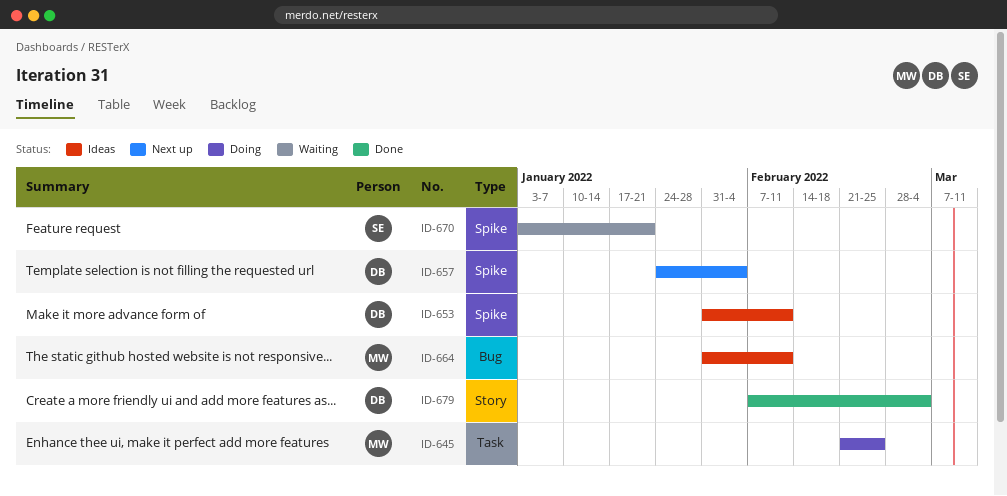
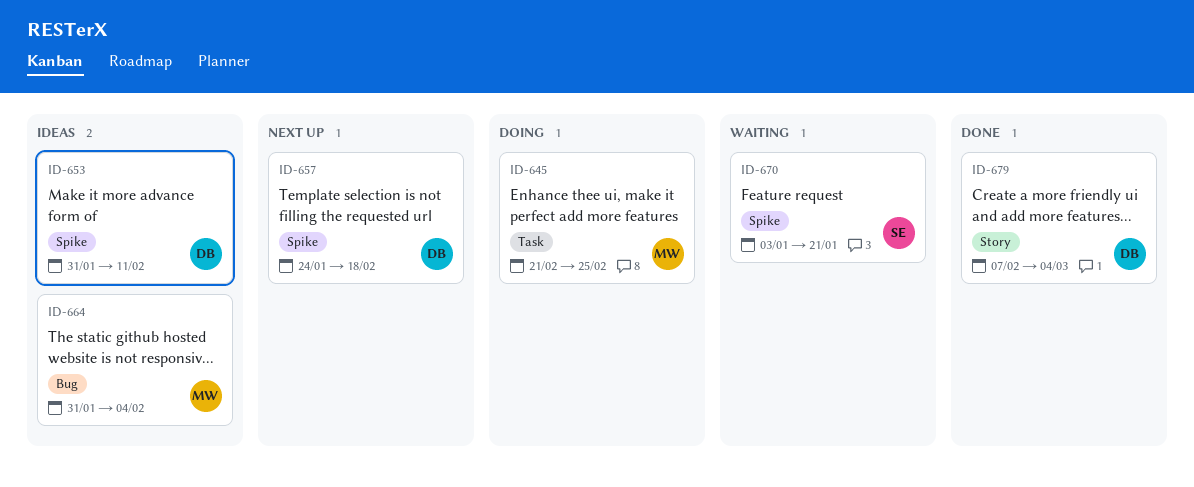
ID-657, due: Feb 4 -> Feb 18
ID-664, due: Feb 11 -> Feb 4

